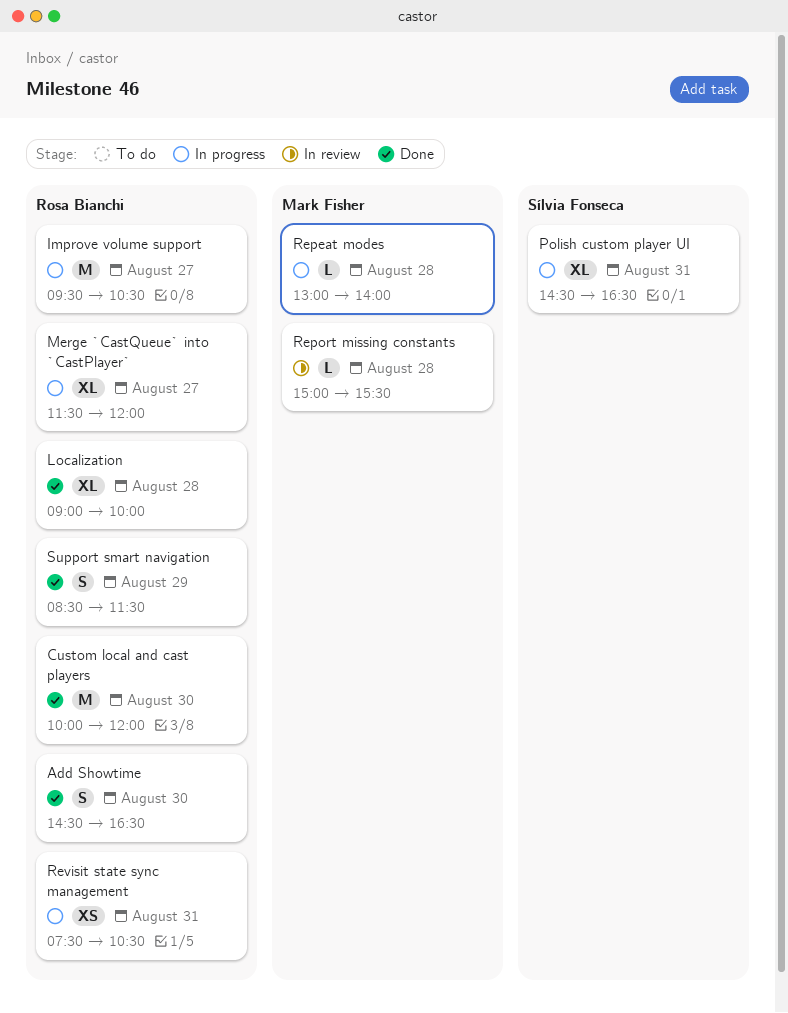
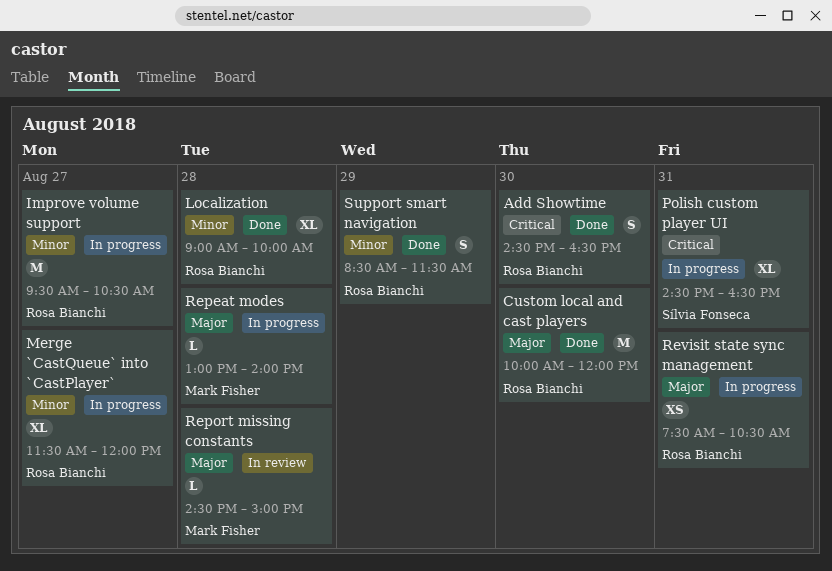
Report missing constants, begins: 15:00 -> 14:30
Report missing constants, ends: 15:30 -> 15:00

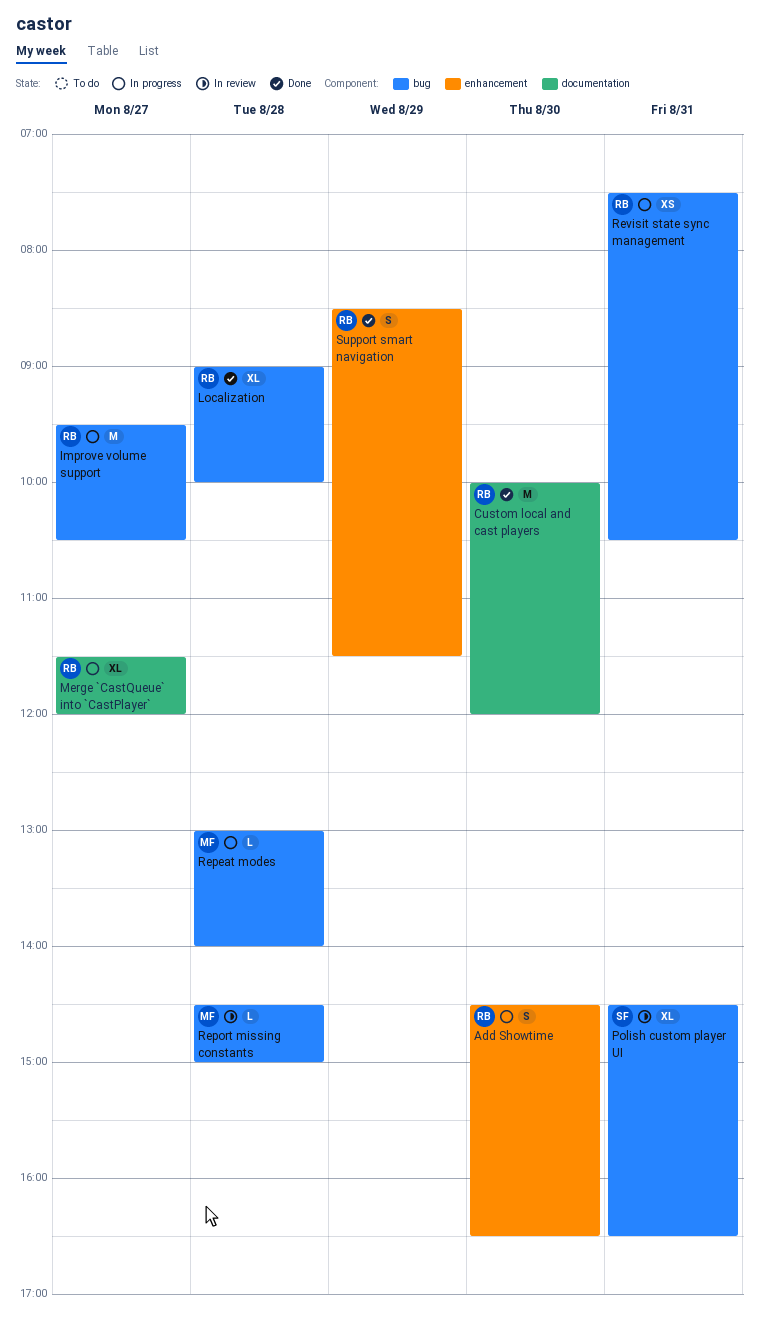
Add Showtime, status: Done -> In progress
Polish custom player UI, status: In progress -> In review

